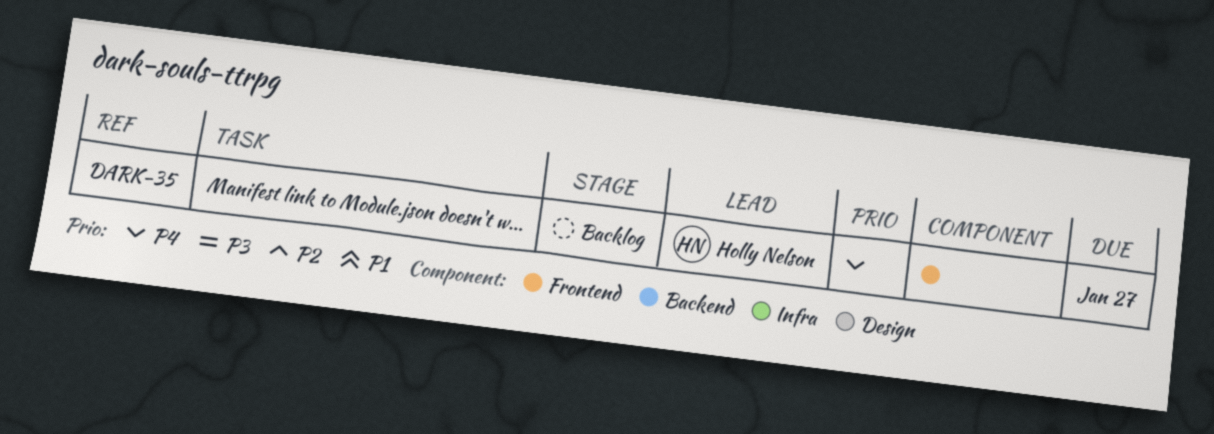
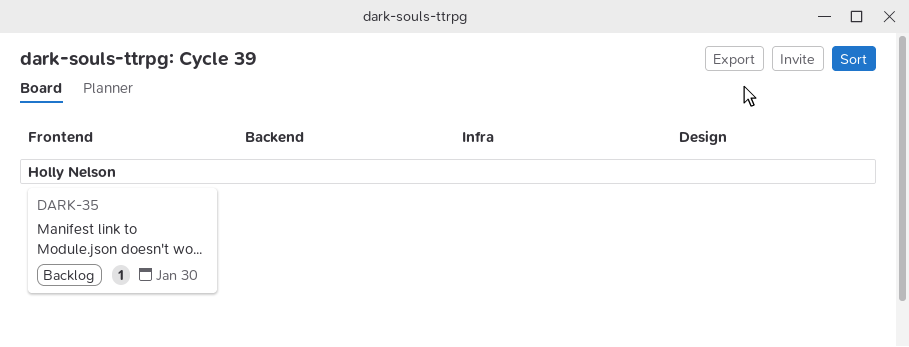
DARK-35, due: Jan 27 -> Jan 30

